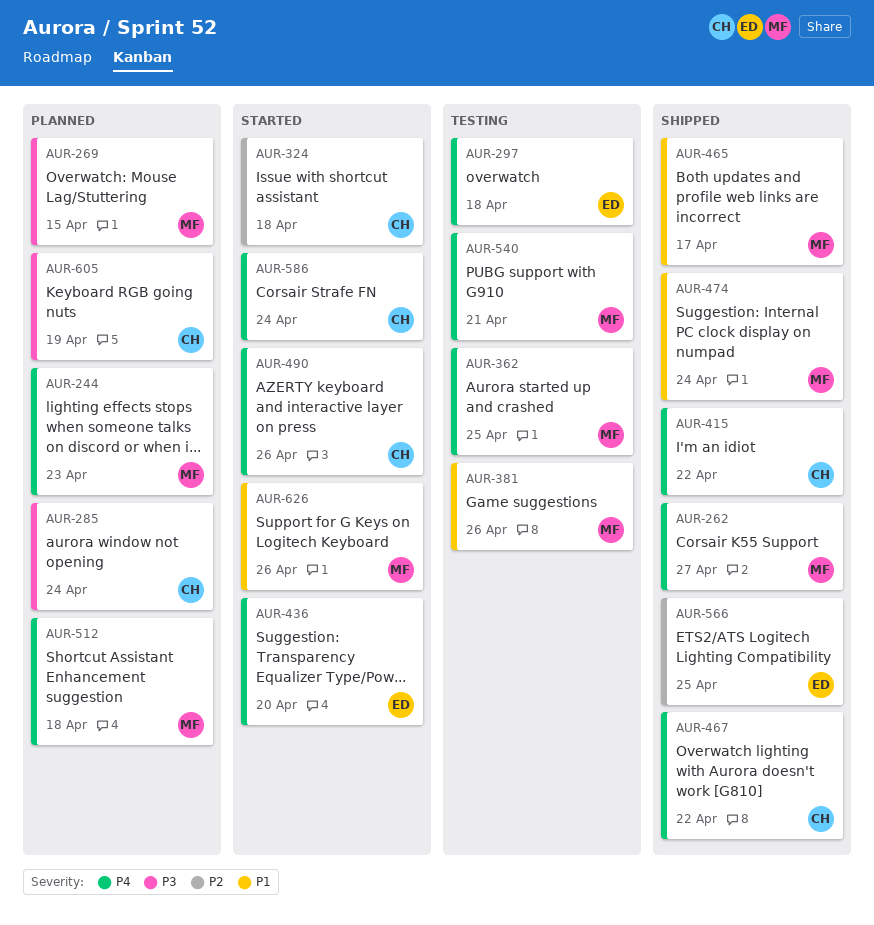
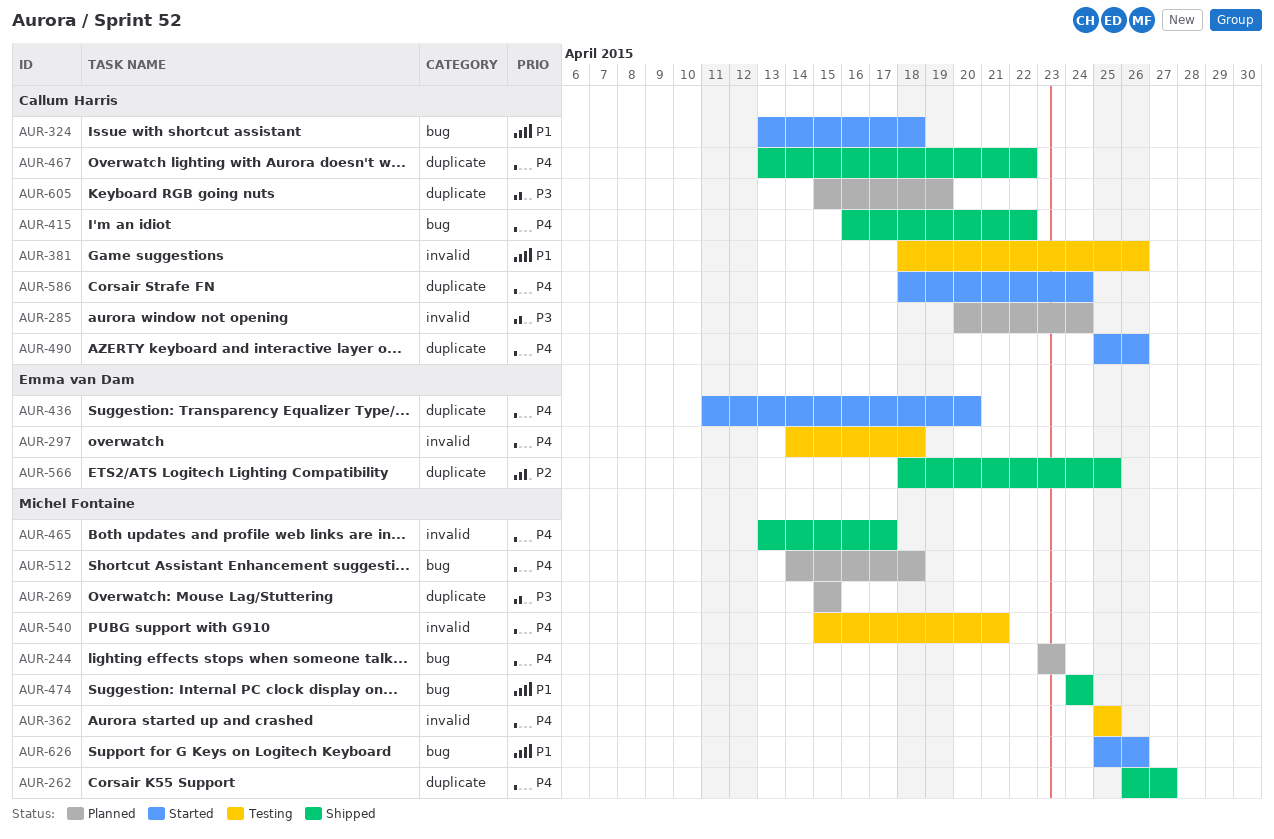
AUR-324, priority: P2 -> P1
AUR-381, owner: Michel Fontaine -> Callum Harris
AUR-465, priority: P1 -> P4

